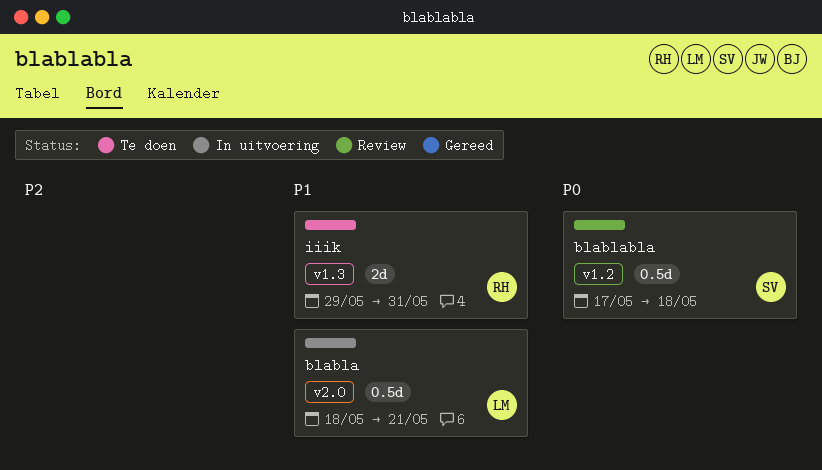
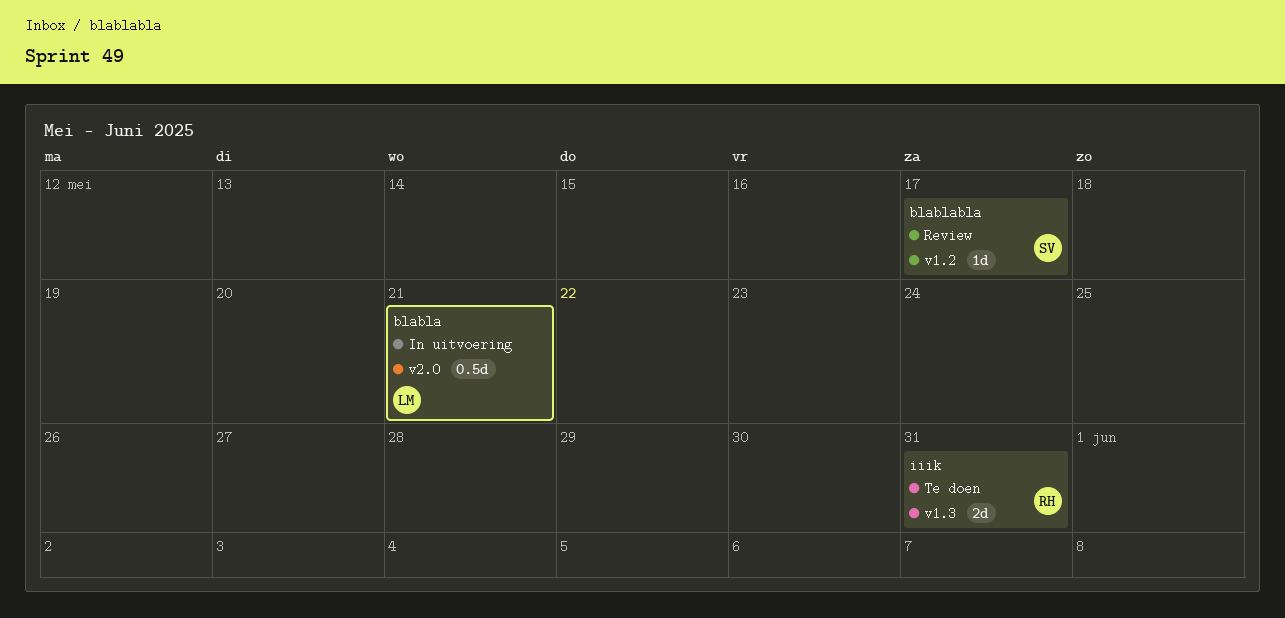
blablabla, estimate: 0.5d -> 1d
blablabla, due: May 18 -> May 17

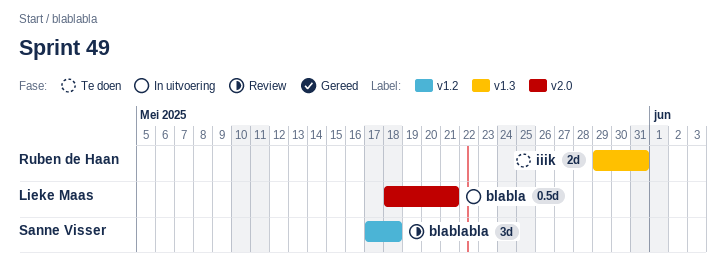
blablabla, estimate: 1d -> 3d
blablabla, due: May 17 -> May 18

